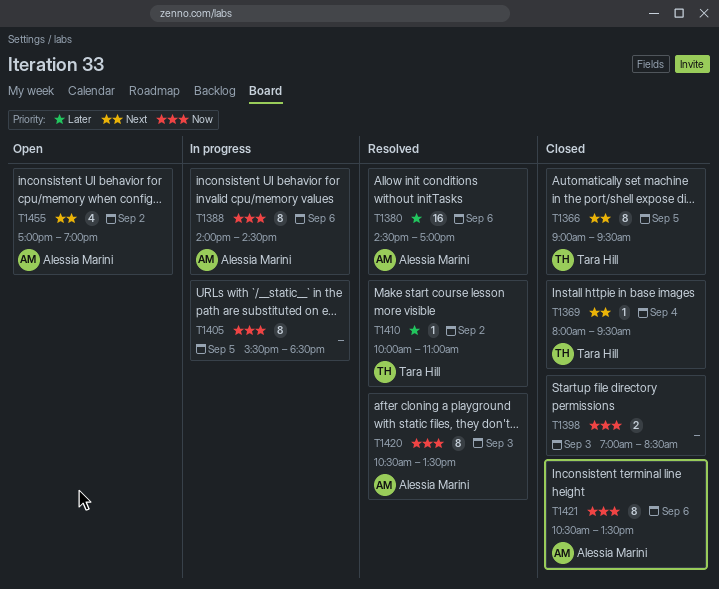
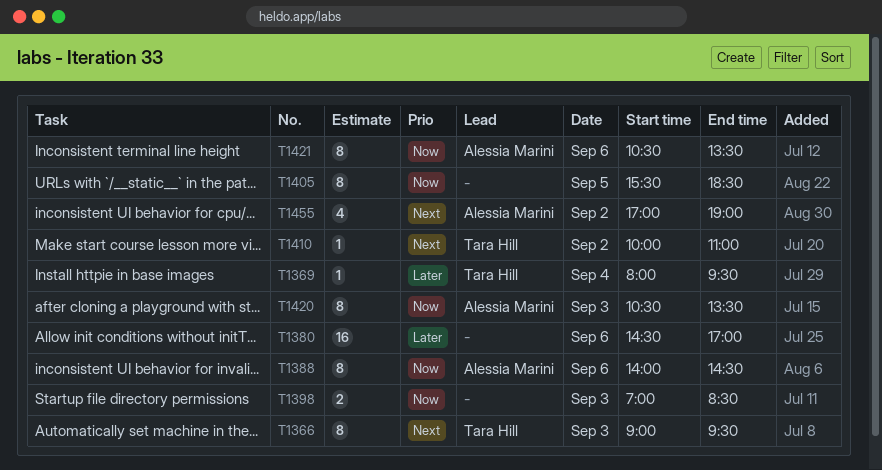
T1366, day: Sep 5 -> Sep 3
T1369, priority: Next -> Later
T1380, owner: Alessia Marini -> none
T1410, priority: Later -> Next

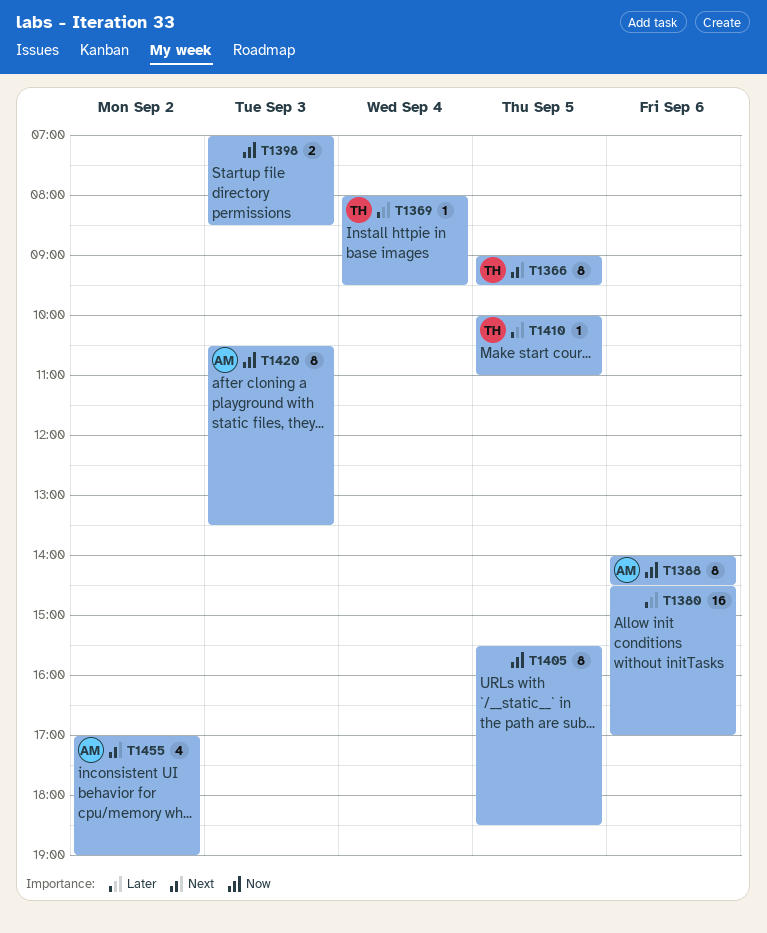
T1366, day: Sep 3 -> Sep 5
T1410, priority: Next -> Later
T1410, day: Sep 2 -> Sep 5
T1421: present -> none

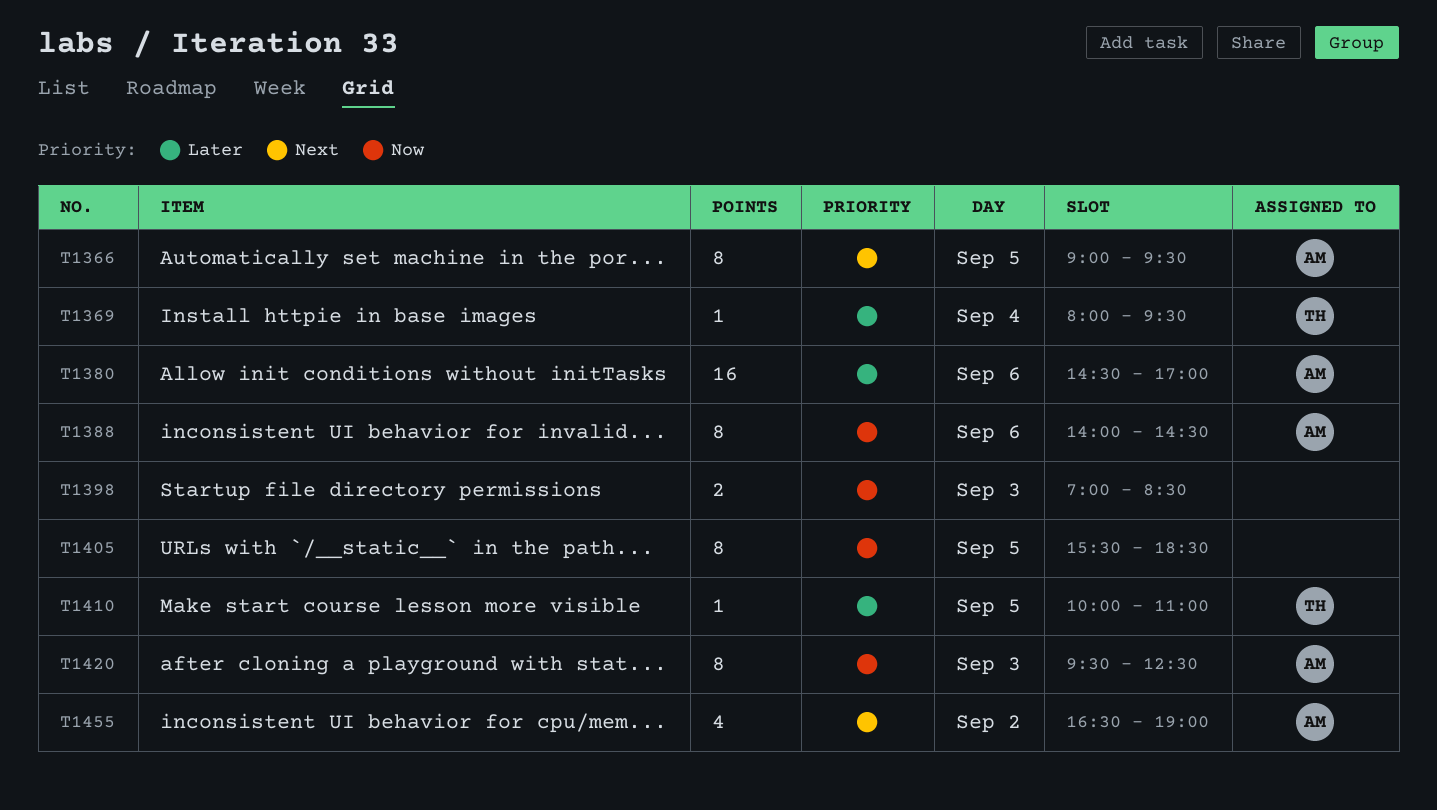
T1366, owner: TH -> AM
T1380, owner: none -> AM
T1420, begins: 10:30 -> 09:30
T1420, ends: 13:30 -> 12:30
T1455, begins: 17:00 -> 16:30

